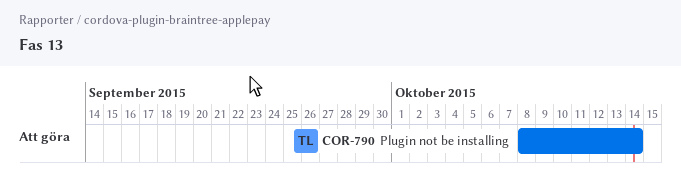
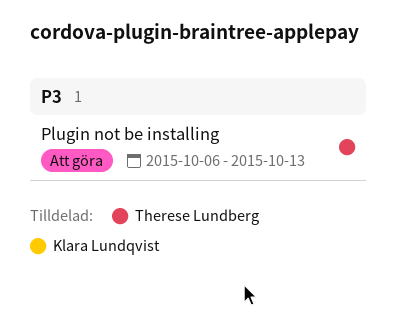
Plugin not be installing, start: Oct 8 -> Oct 6
Plugin not be installing, due: Oct 14 -> Oct 13

